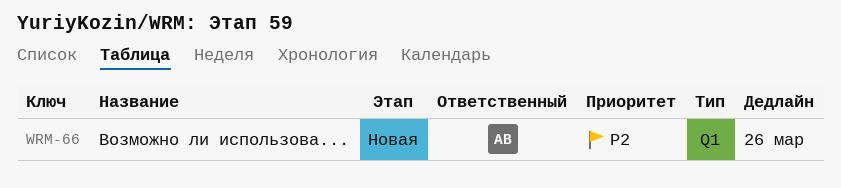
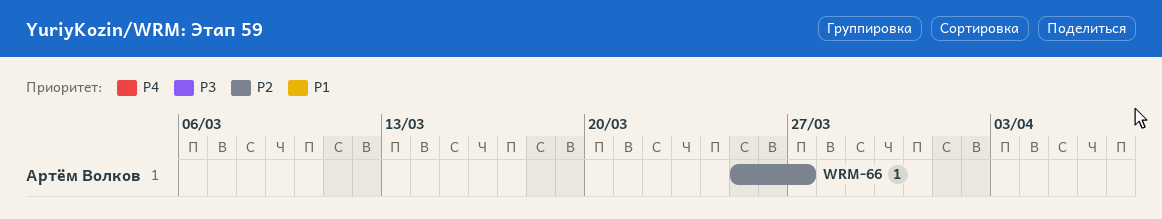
WRM-66, due: Mar 26 -> Mar 27

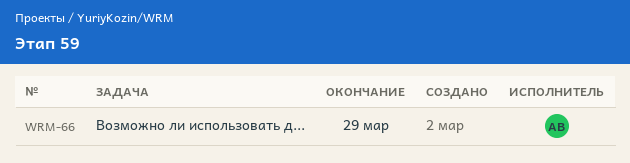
WRM-66, due: Mar 27 -> Mar 29

